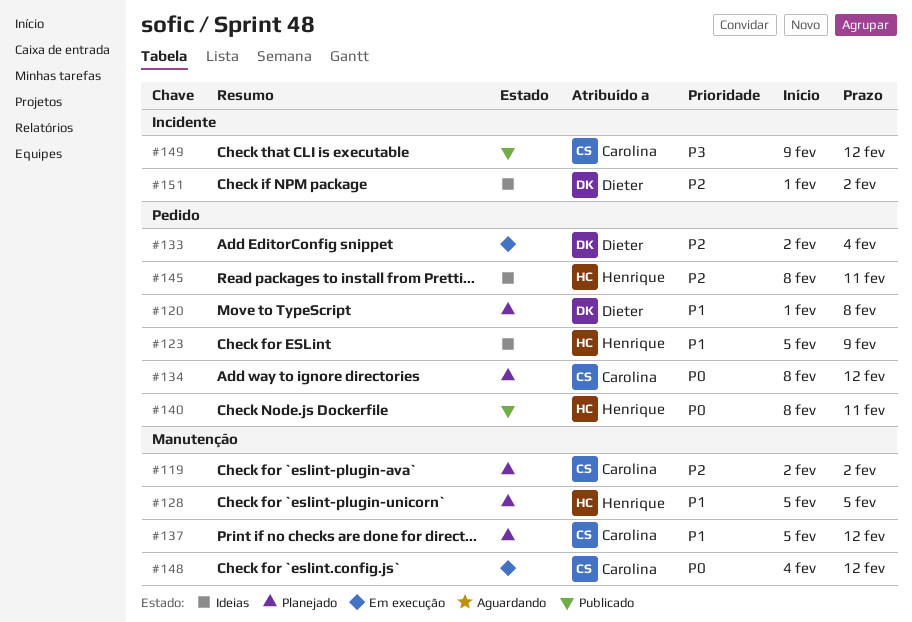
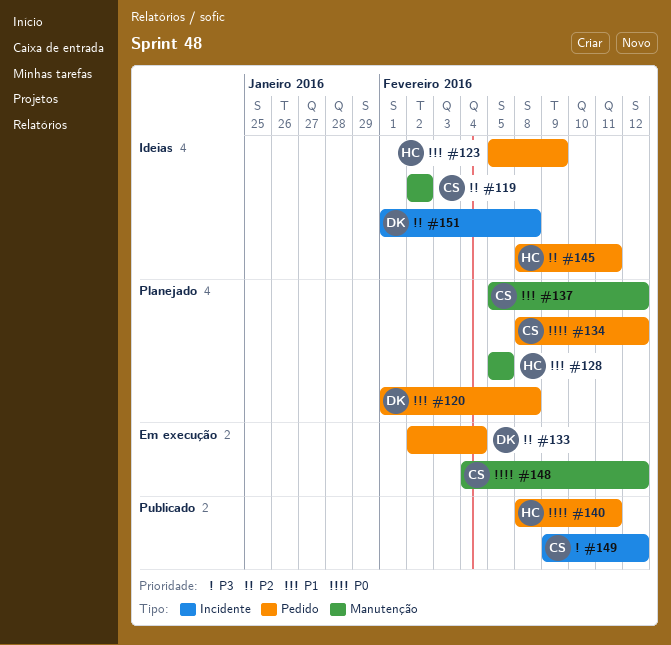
#119, status: Planejado -> Ideias
#151, due: Feb 2 -> Feb 8

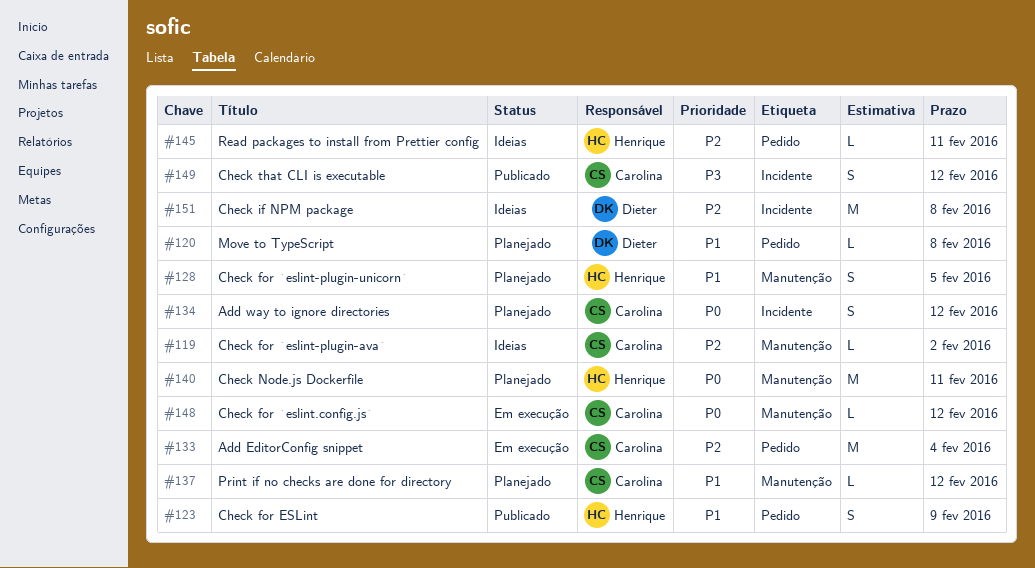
#123, status: Ideias -> Publicado
#133, owner: Dieter -> Carolina
#134, label: Pedido -> Incidente
#140, status: Publicado -> Planejado
#140, label: Pedido -> Manutenção

